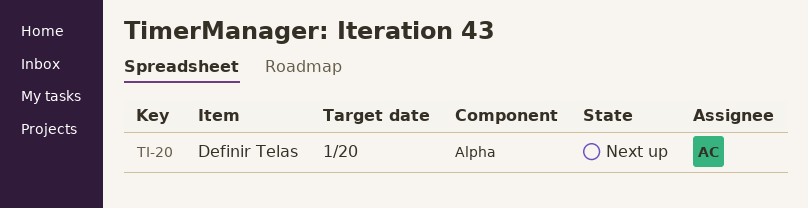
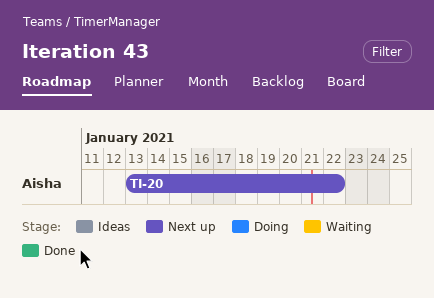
TI-20, due: Jan 20 -> Jan 22

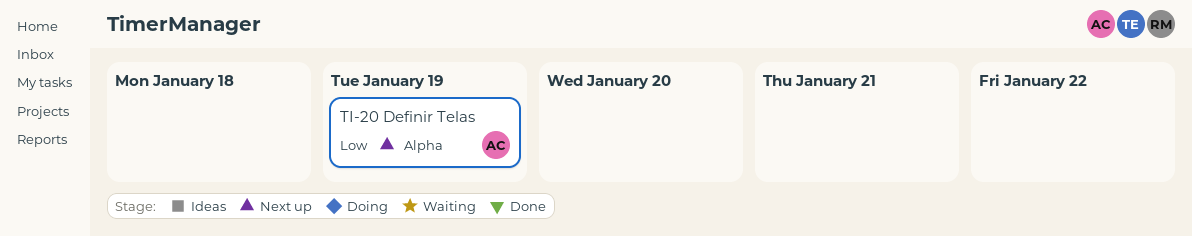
TI-20, due: Jan 22 -> Jan 19

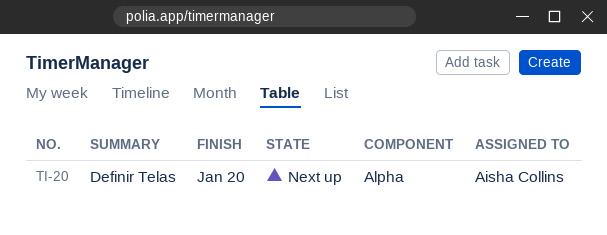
TI-20, due: Jan 19 -> Jan 20

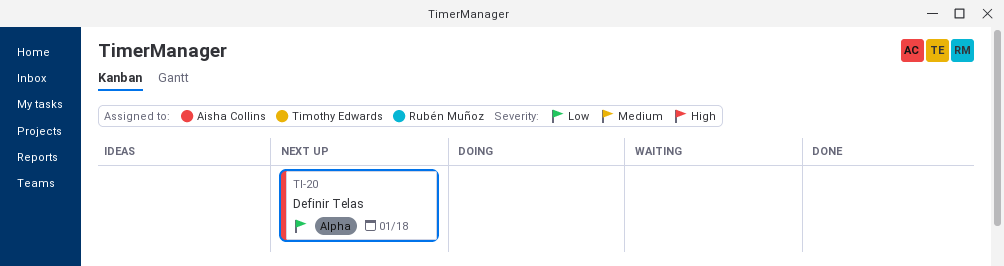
TI-20, due: Jan 20 -> Jan 18

